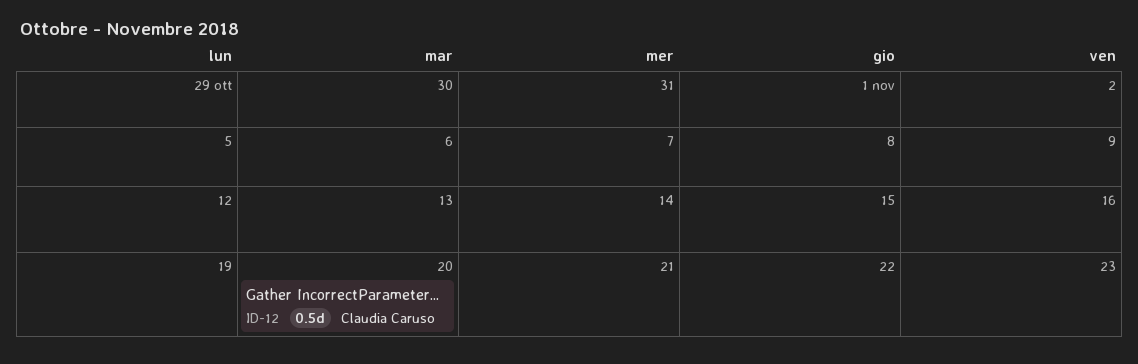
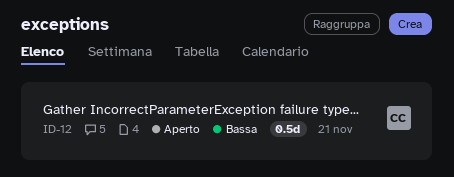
ID-12, due: Nov 20 -> Nov 21

